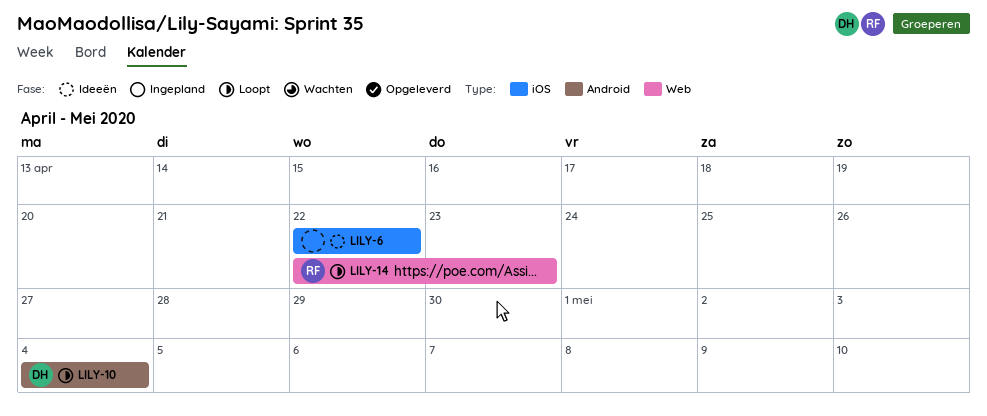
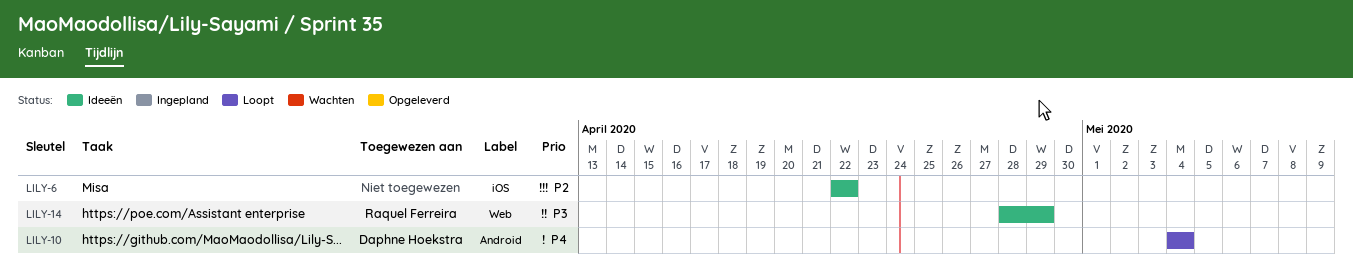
LILY-14, status: Loopt -> Ideeën
LILY-14, start: Apr 22 -> Apr 28
LILY-14, due: Apr 23 -> Apr 29

